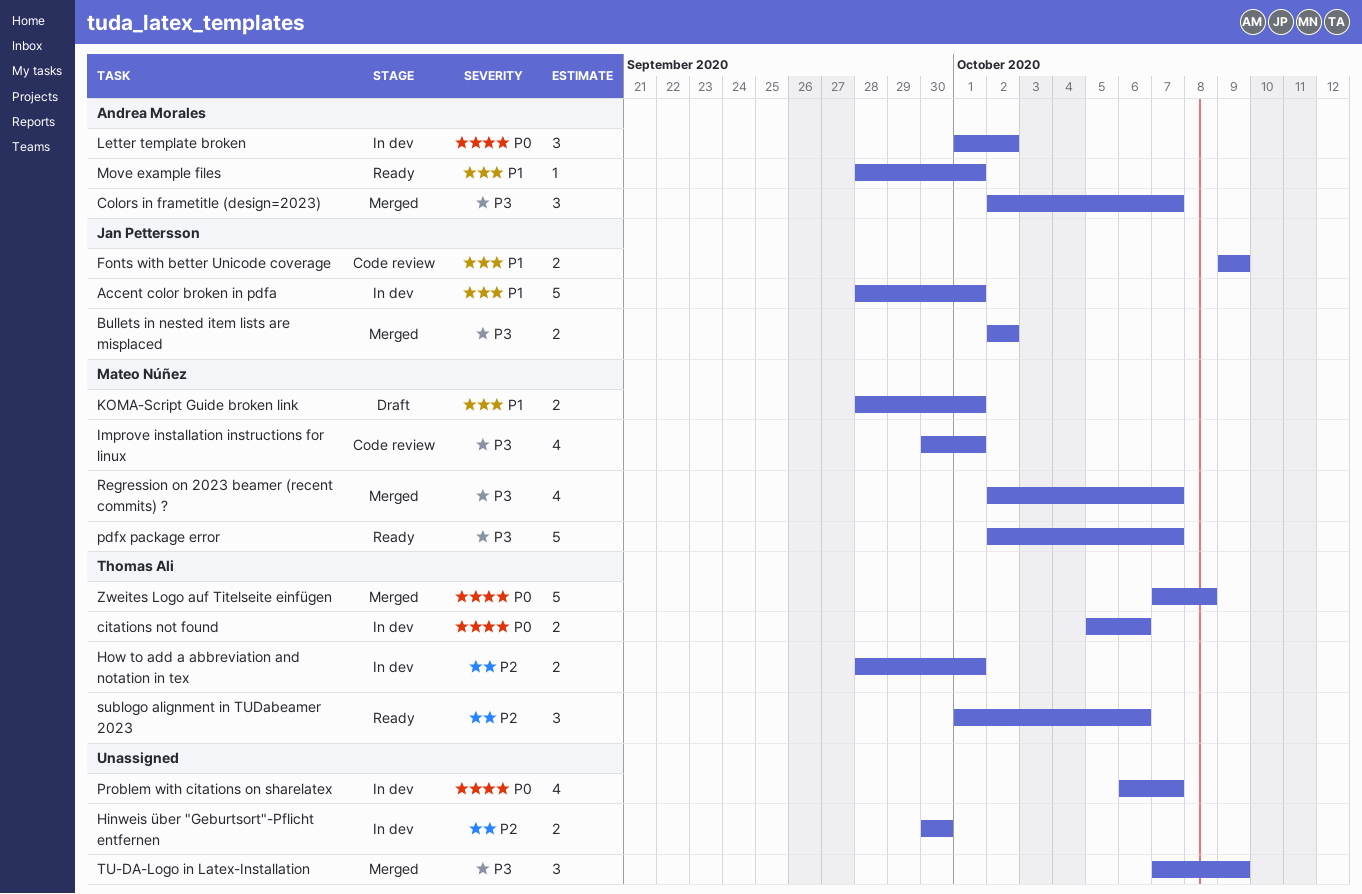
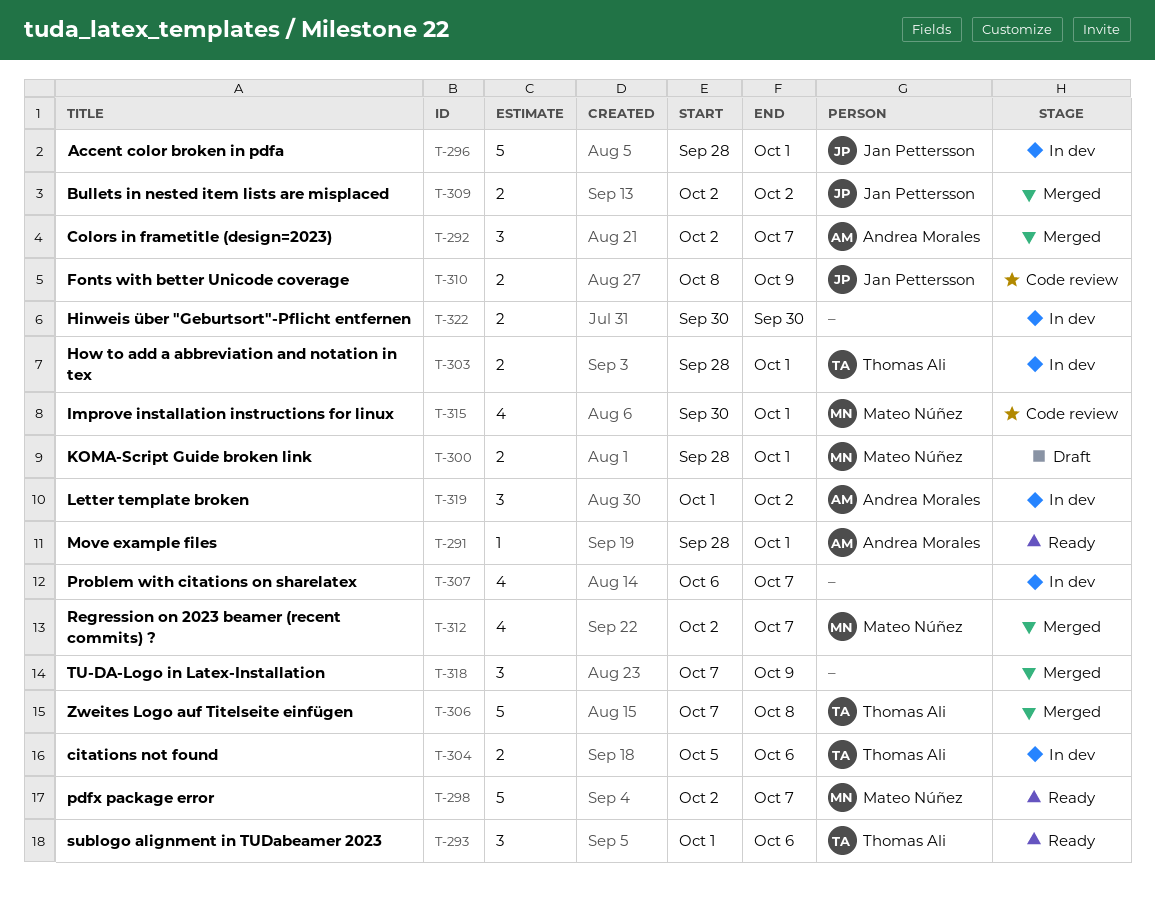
Fonts with better Unicode coverage, start: Oct 9 -> Oct 8

